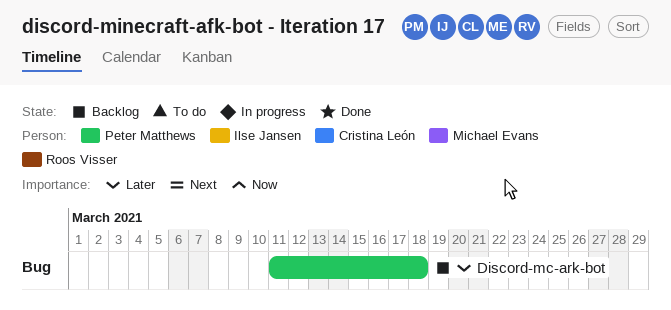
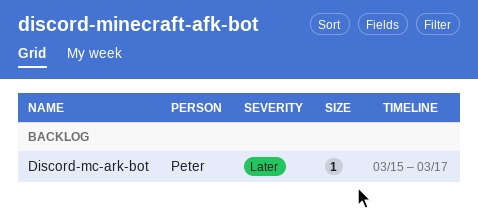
Discord-mc-ark-bot, start: Mar 11 -> Mar 15
Discord-mc-ark-bot, due: Mar 18 -> Mar 17

